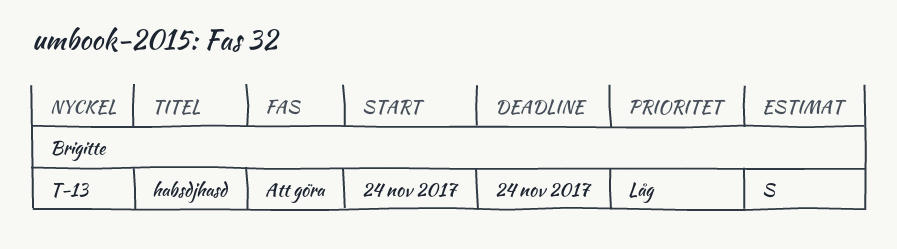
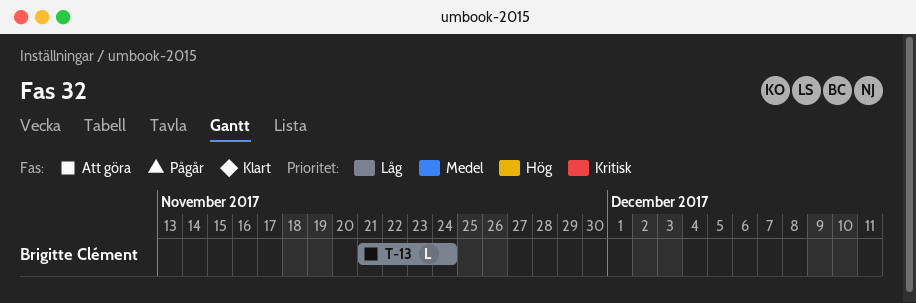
T-13, estimate: S -> L
T-13, start: Nov 24 -> Nov 21

